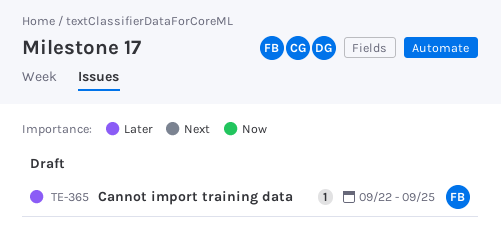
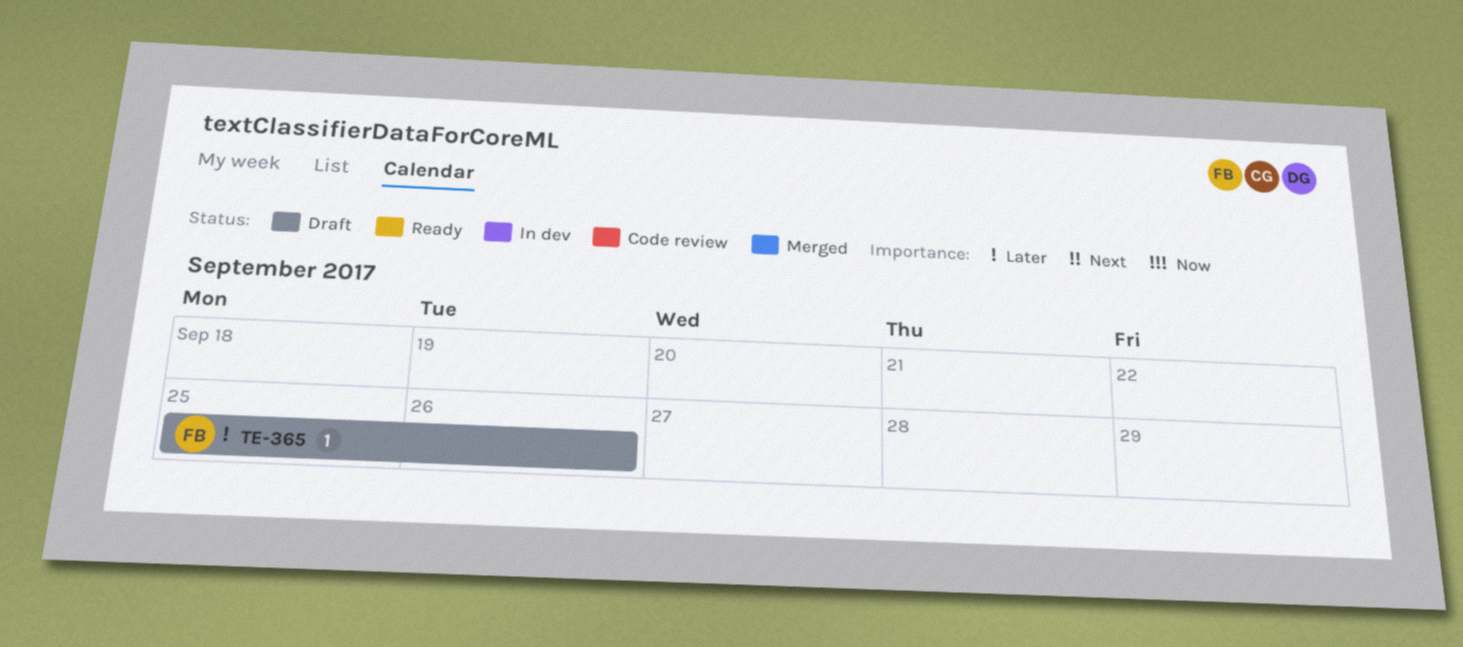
TE-365, start: Sep 22 -> Sep 25
TE-365, due: Sep 25 -> Sep 26

